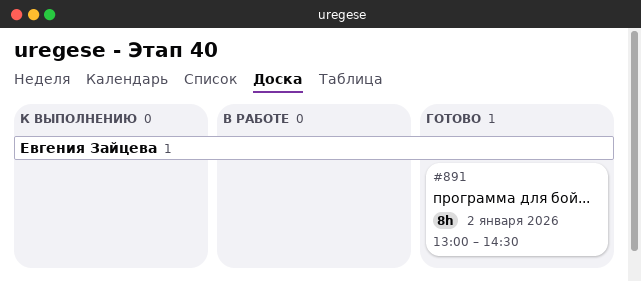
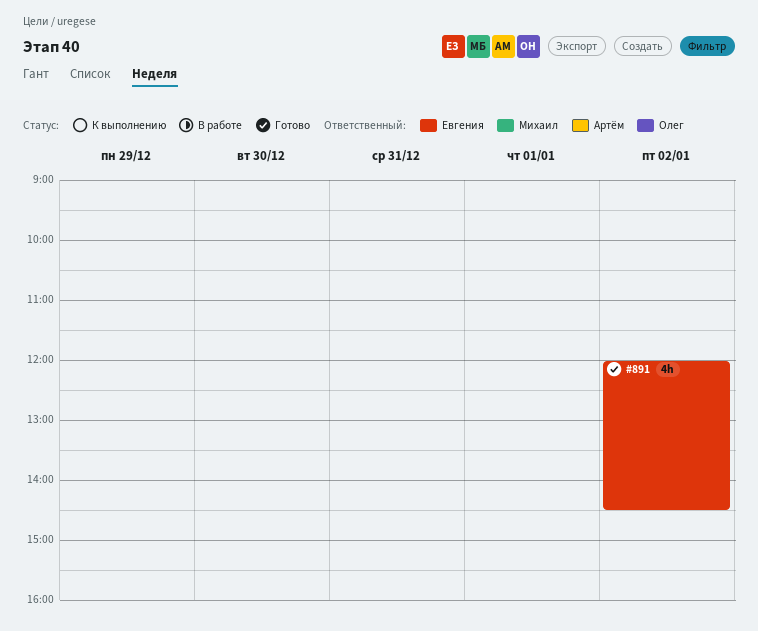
#891, estimate: 8h -> 4h
#891, begins: 13:00 -> 12:00

